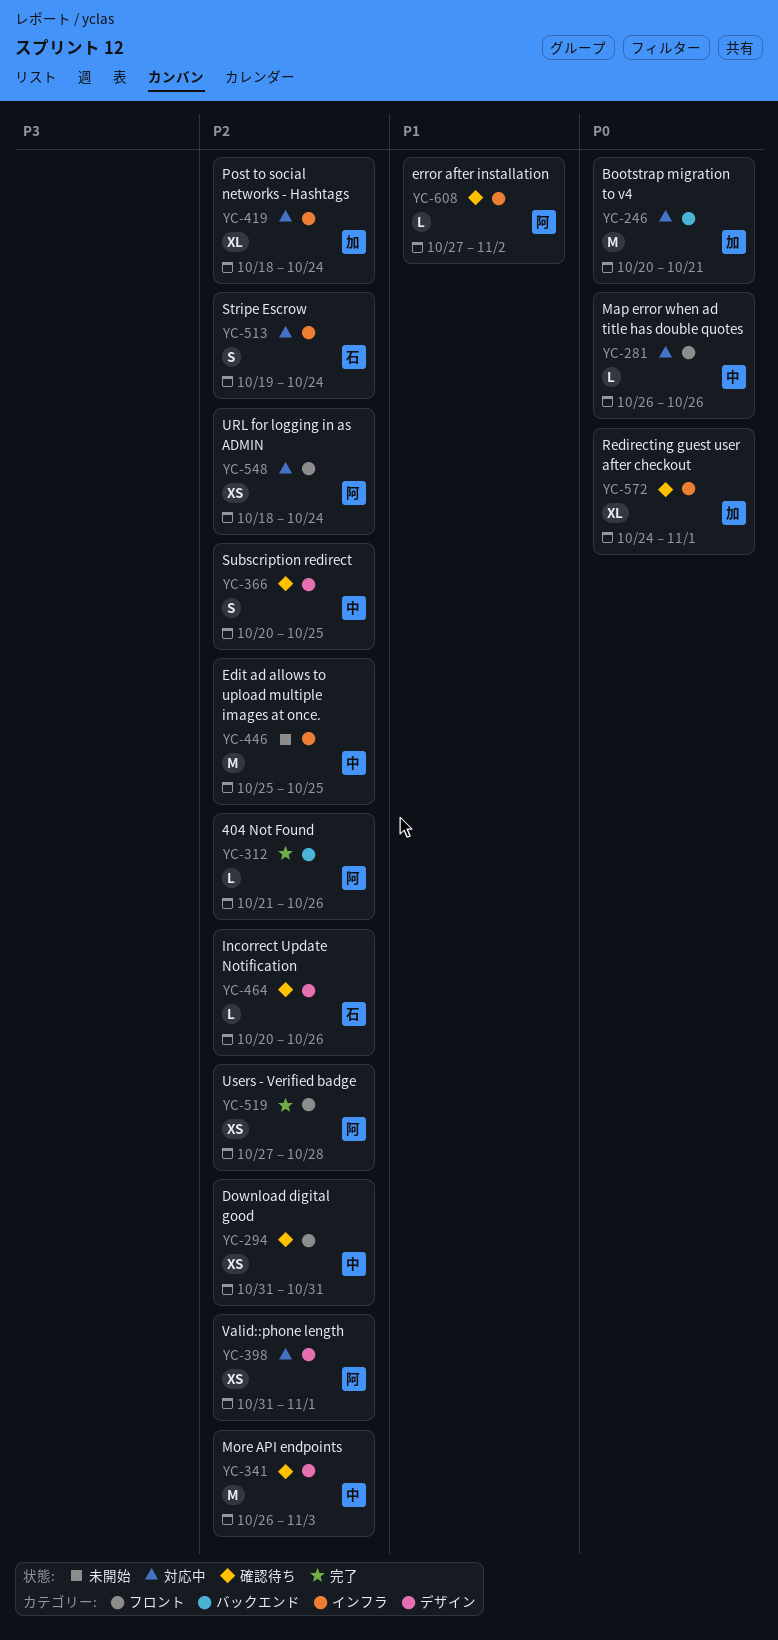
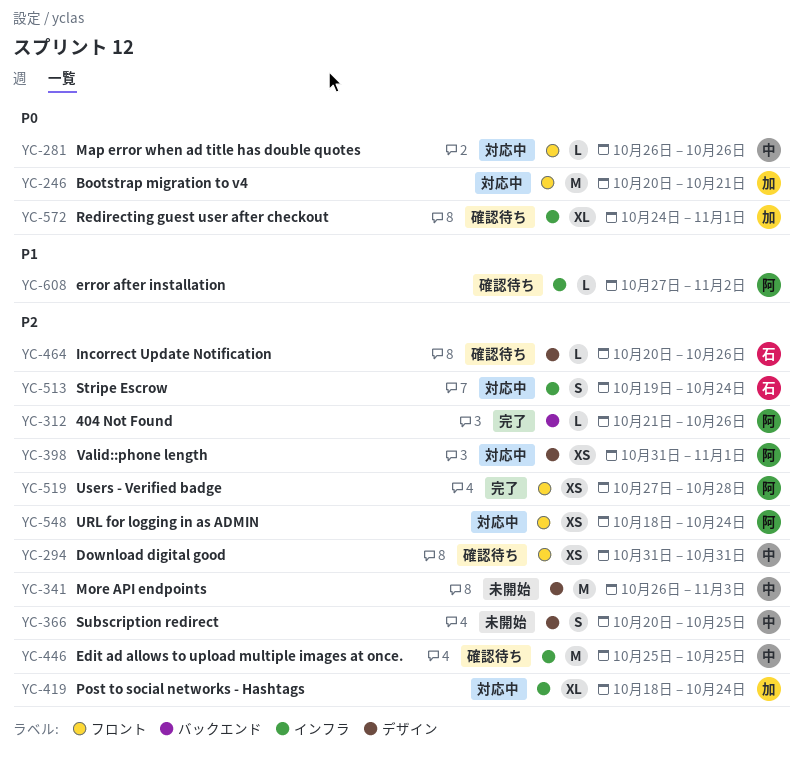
YC-246, label: バックエンド -> フロント
YC-341, status: 確認待ち -> 未開始
YC-366, status: 確認待ち -> 未開始
YC-446, status: 未開始 -> 確認待ち

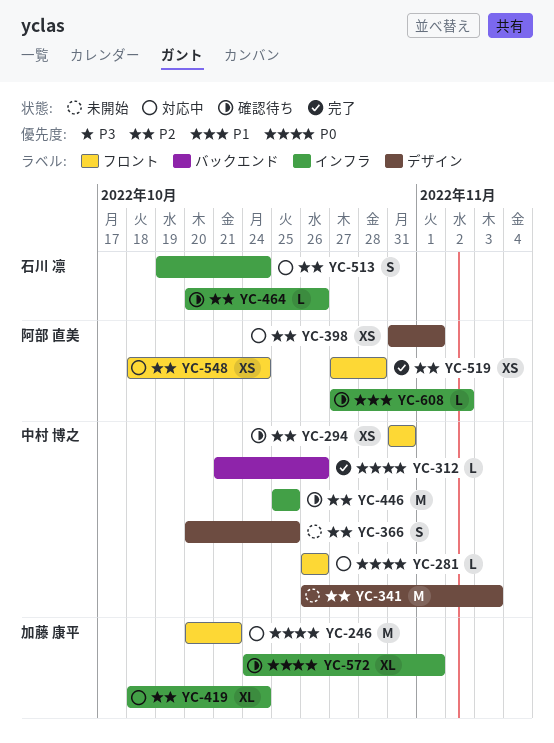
YC-312, owner: 阿部 直美 -> 中村 博之
YC-312, priority: P2 -> P0
YC-464, label: デザイン -> インフラ

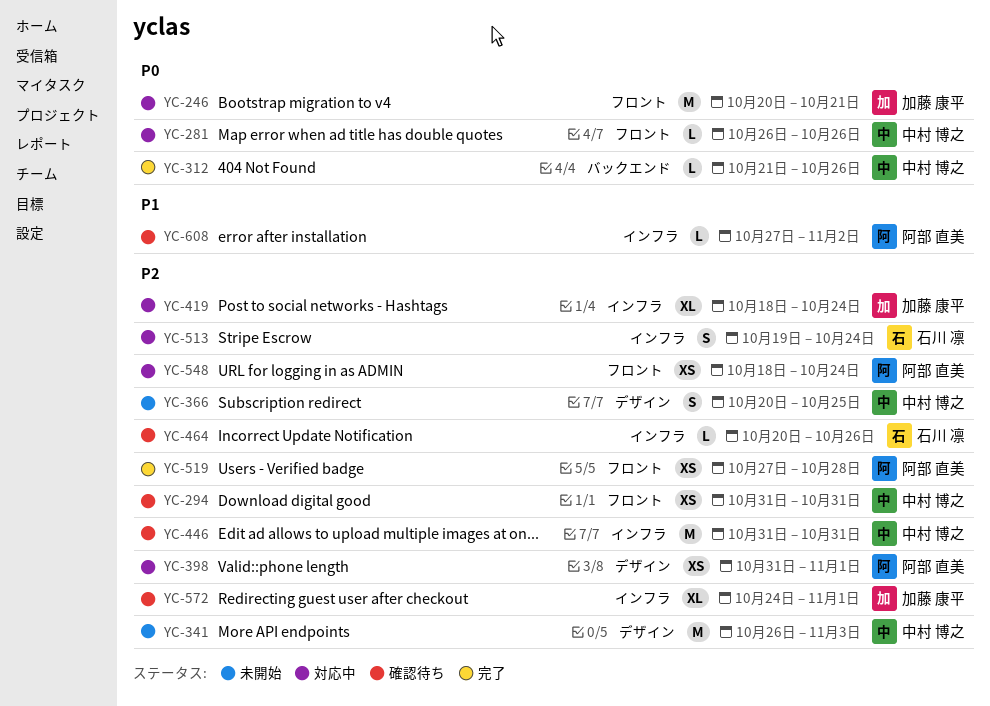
YC-446, start: Oct 25 -> Oct 31
YC-446, due: Oct 25 -> Oct 31
YC-572, priority: P0 -> P2

